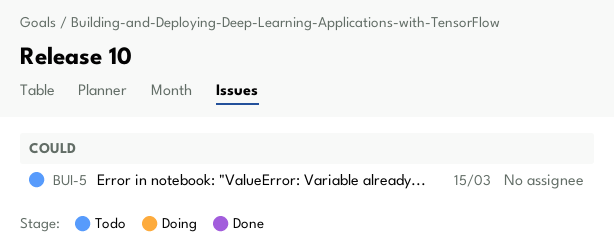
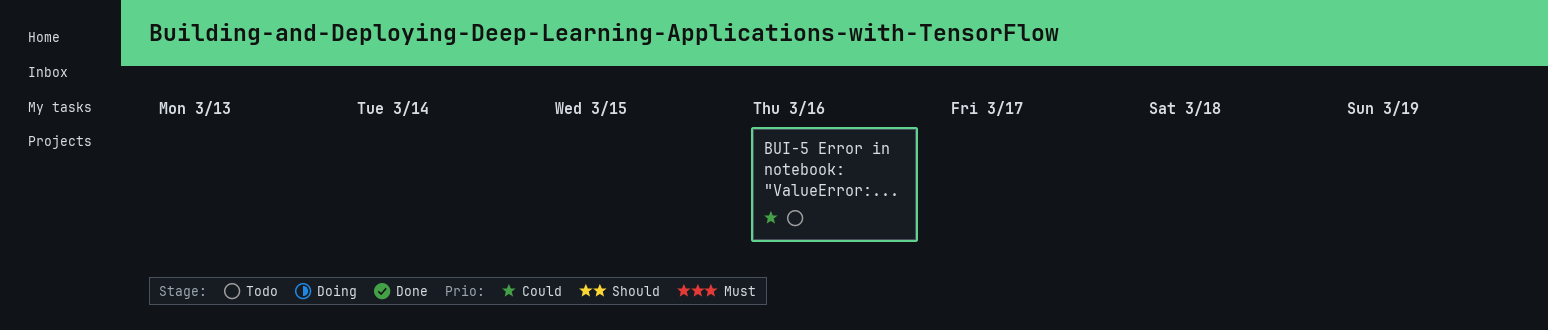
BUI-5, due: Mar 15 -> Mar 16

